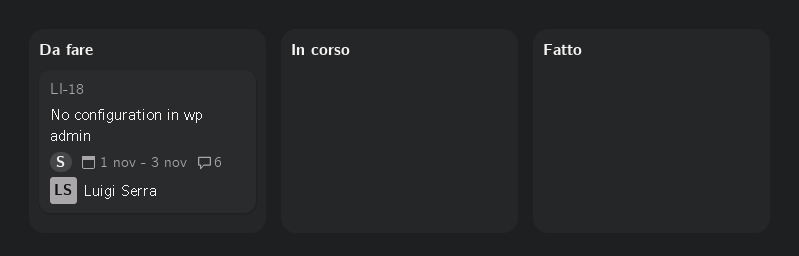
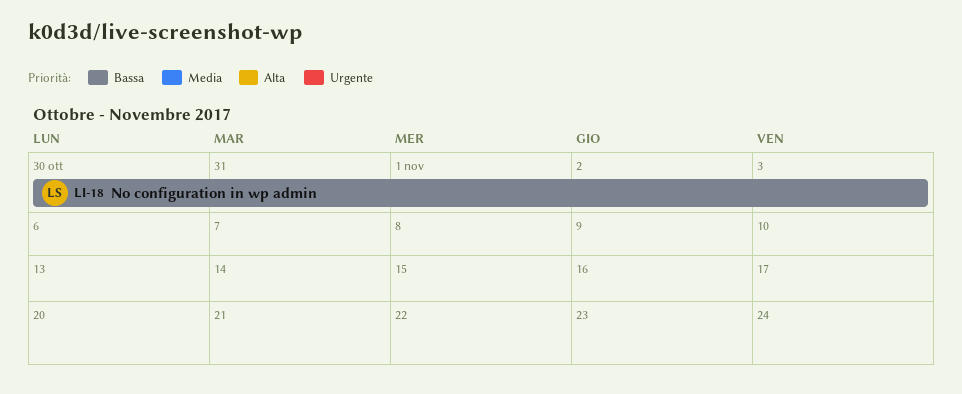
LI-18, start: Nov 1 -> Oct 30

